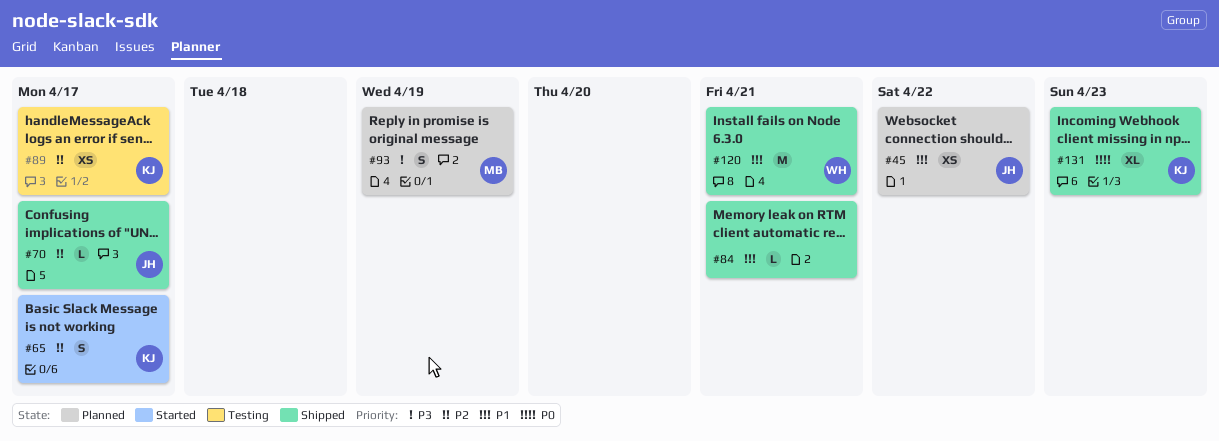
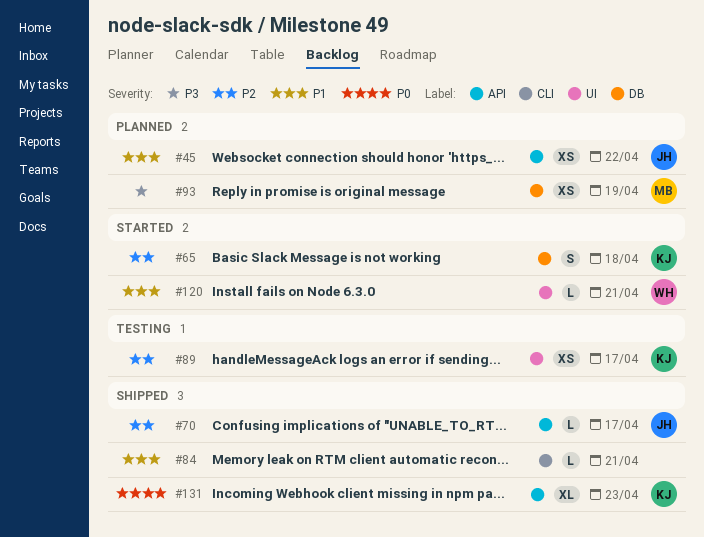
#65, due: Apr 17 -> Apr 18
#93, estimate: S -> XS
#120, status: Shipped -> Started
#120, estimate: M -> L

